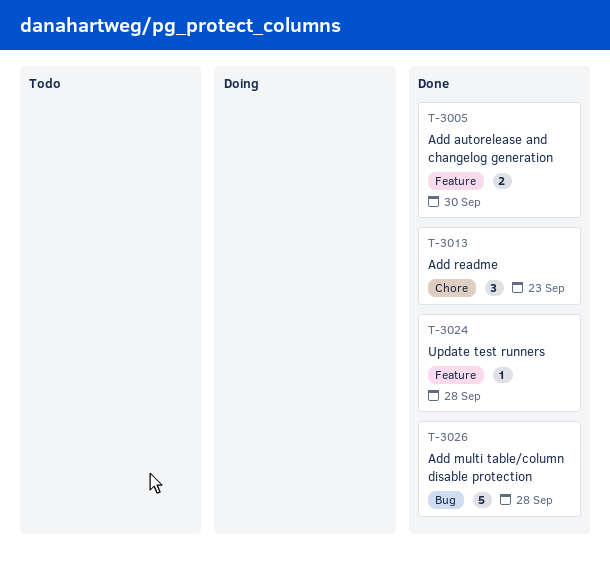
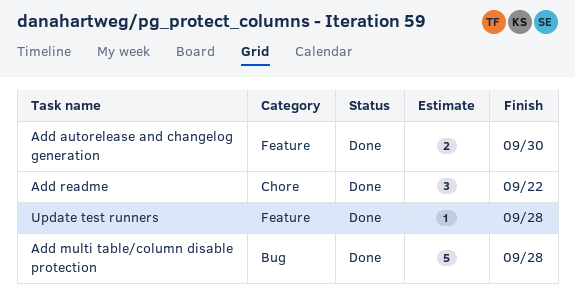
Add readme, due: Sep 23 -> Sep 22

